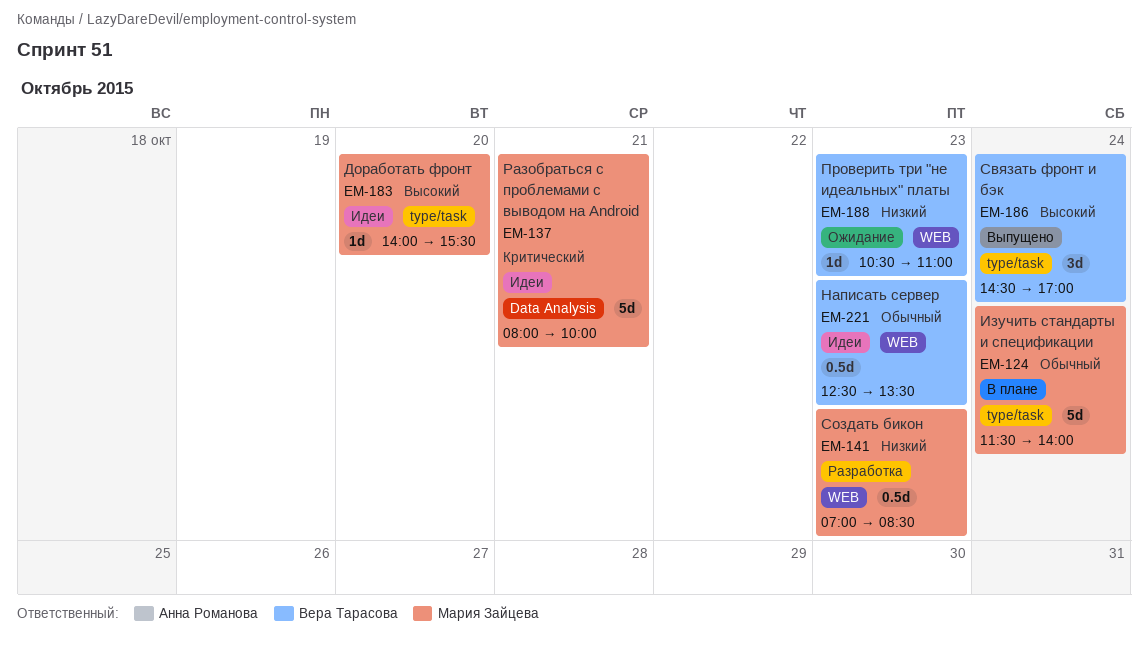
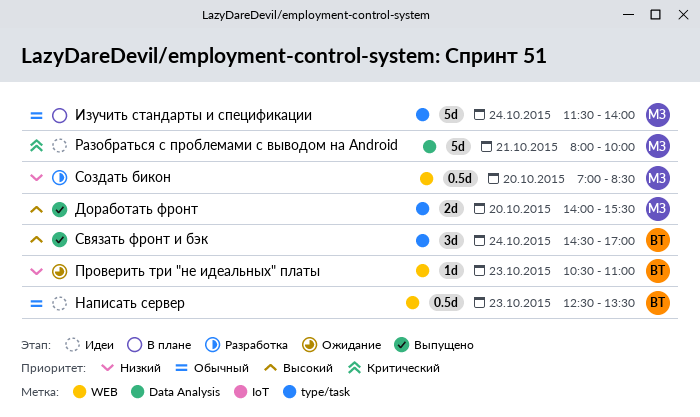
Доработать фронт, status: Идеи -> Выпущено
Доработать фронт, estimate: 1d -> 2d
Создать бикон, day: Oct 23 -> Oct 20

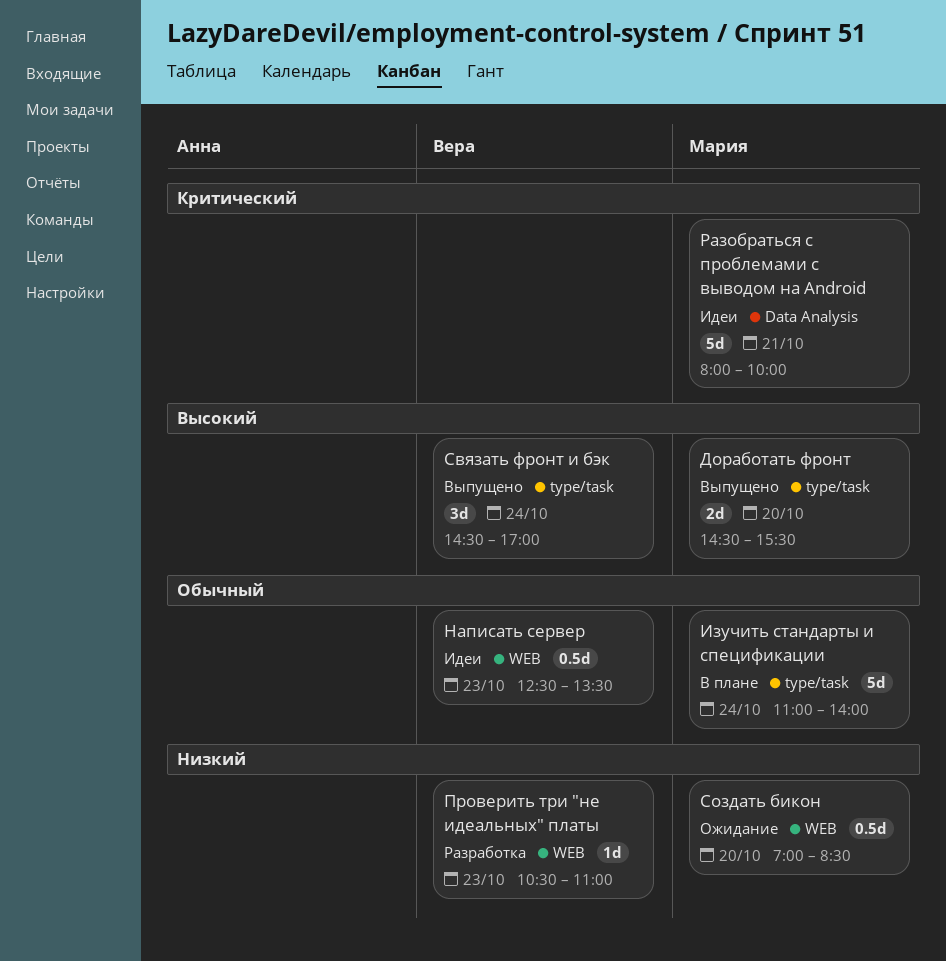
Доработать фронт, begins: 14:00 -> 14:30
Изучить стандарты и спецификации, begins: 11:30 -> 11:00
Проверить три "не идеальных" платы, status: Ожидание -> Разработка
Создать бикон, status: Разработка -> Ожидание

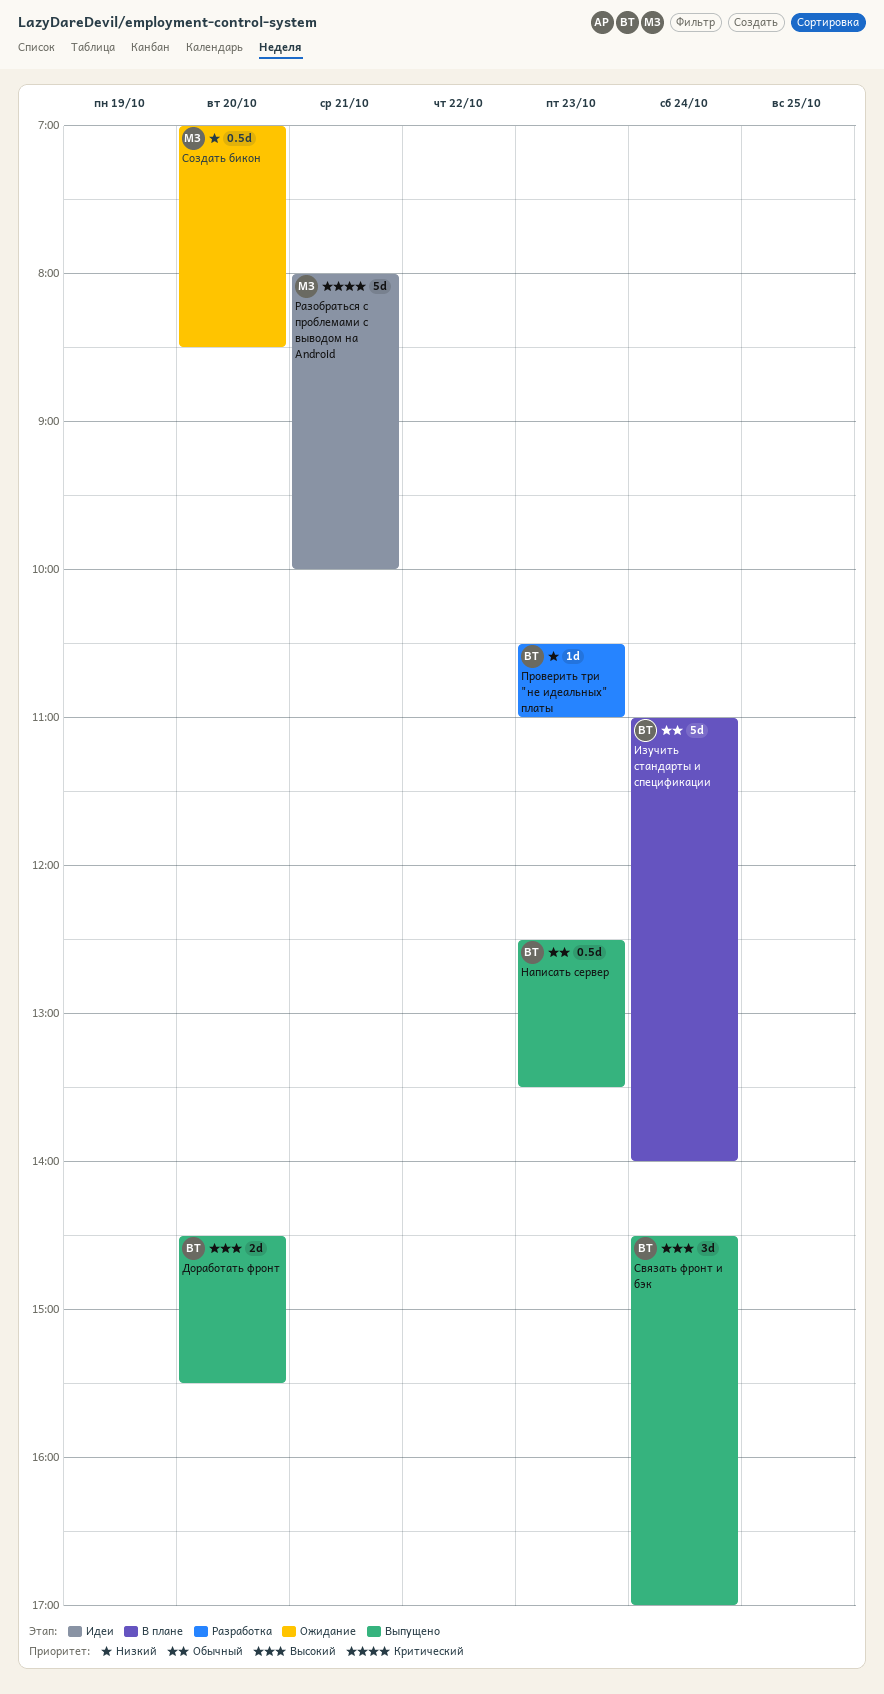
Доработать фронт, owner: Мария -> Вера
Изучить стандарты и спецификации, owner: Мария -> Вера
Написать сервер, status: Идеи -> Выпущено

